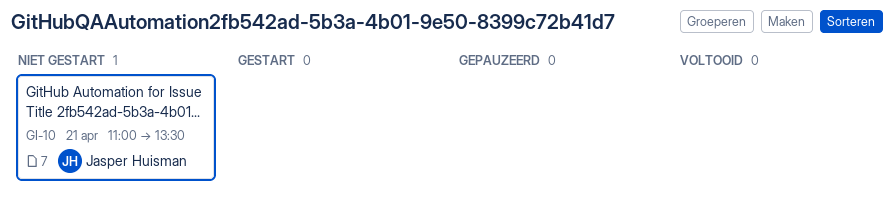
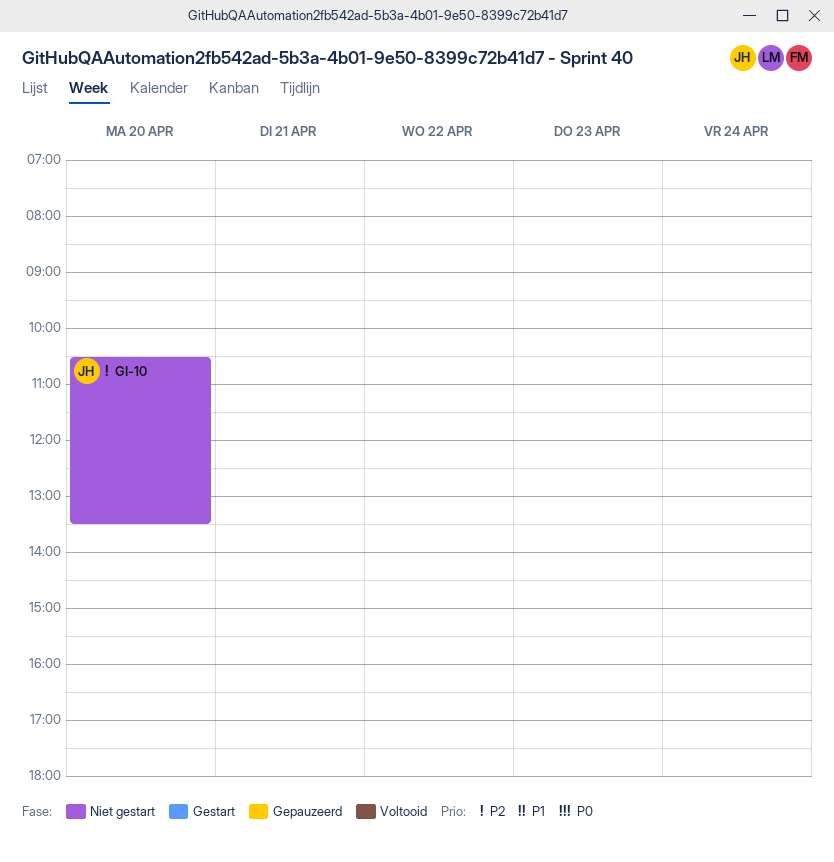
GI-10, day: Apr 21 -> Apr 20
GI-10, begins: 11:00 -> 10:30

